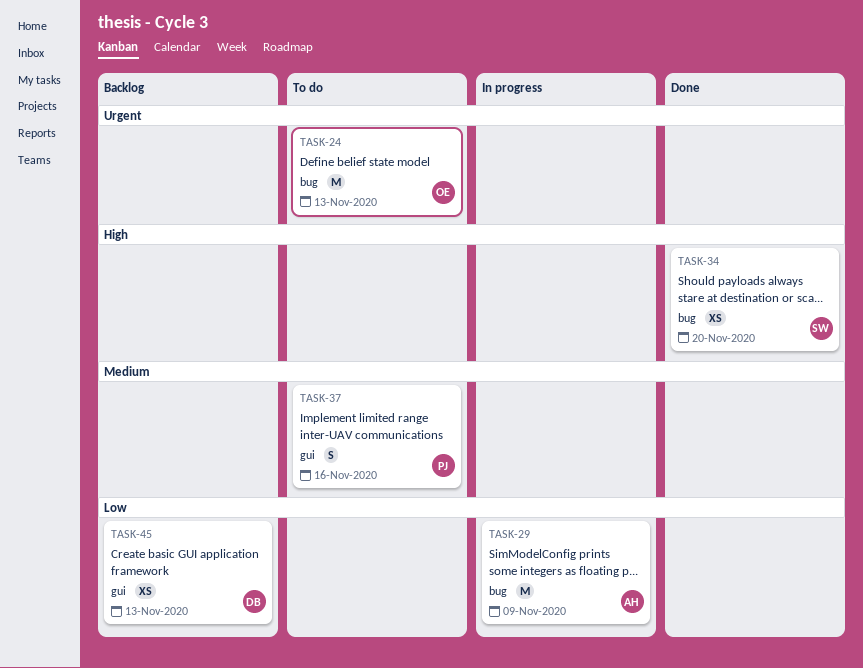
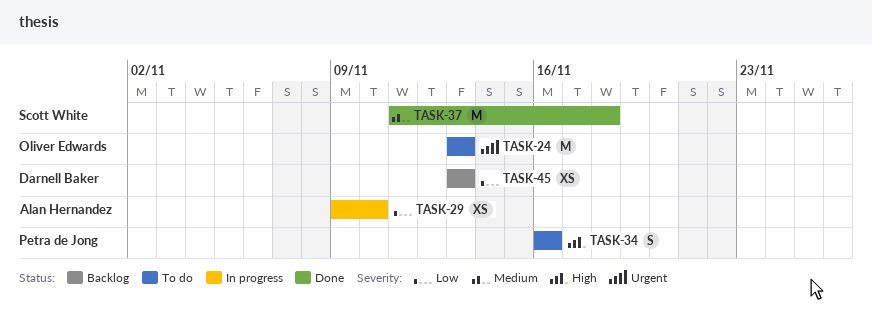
TASK-29, estimate: M -> XS
TASK-29, due: Nov 9 -> Nov 10
TASK-34, status: Done -> To do
TASK-34, owner: Scott White -> Petra de Jong
TASK-34, estimate: XS -> S
TASK-34, due: Nov 20 -> Nov 16
TASK-37, status: To do -> Done
TASK-37, owner: Petra de Jong -> Scott White
TASK-37, estimate: S -> M
TASK-37, due: Nov 16 -> Nov 18

